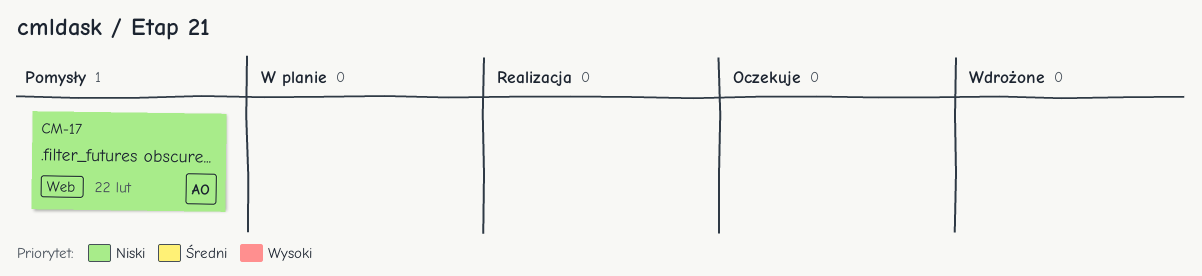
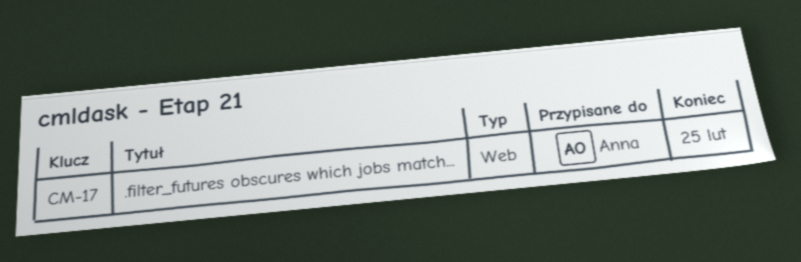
CM-17, due: Feb 22 -> Feb 25

